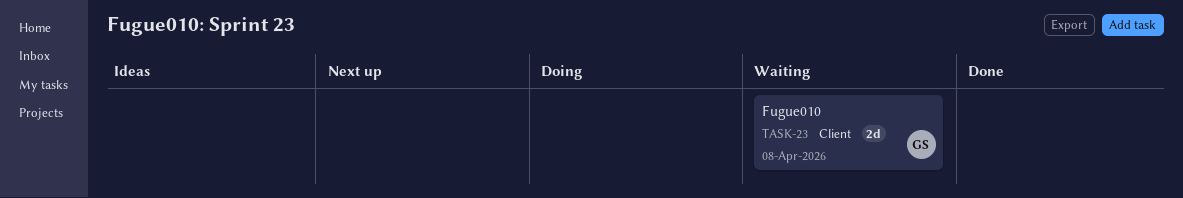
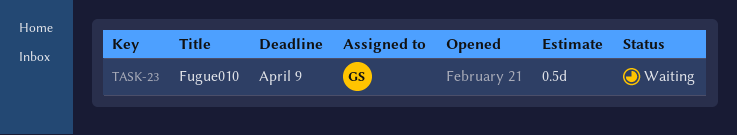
TASK-23, estimate: 2d -> 0.5d
TASK-23, due: Apr 8 -> Apr 9

